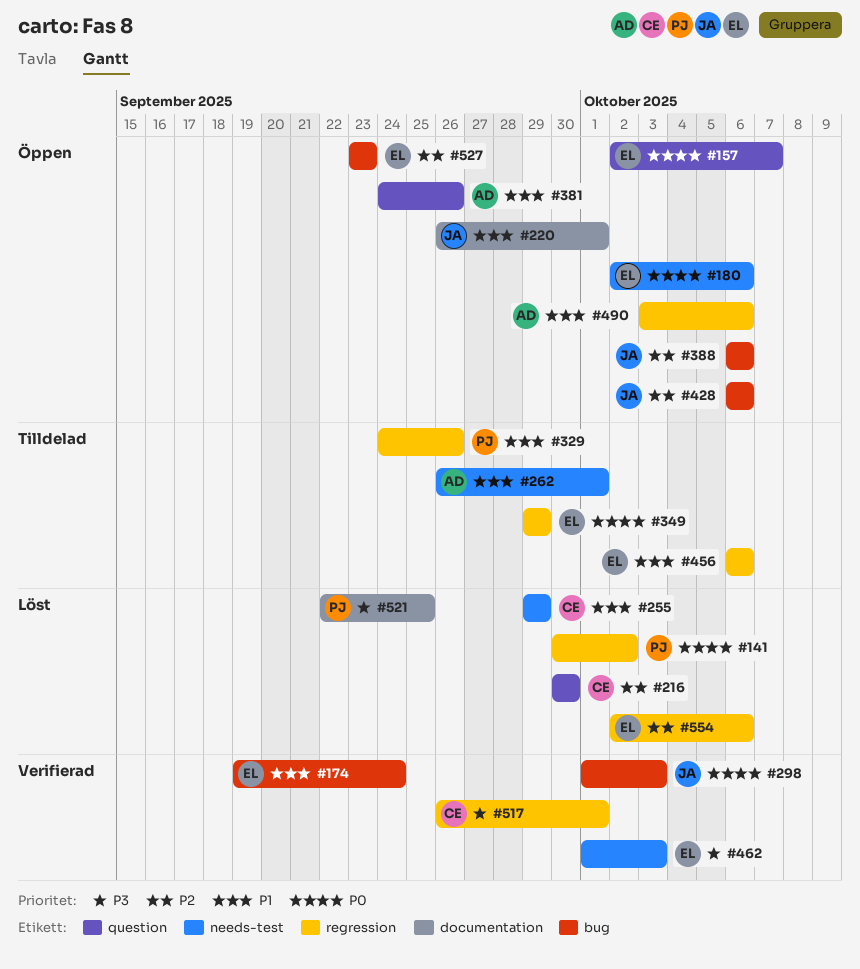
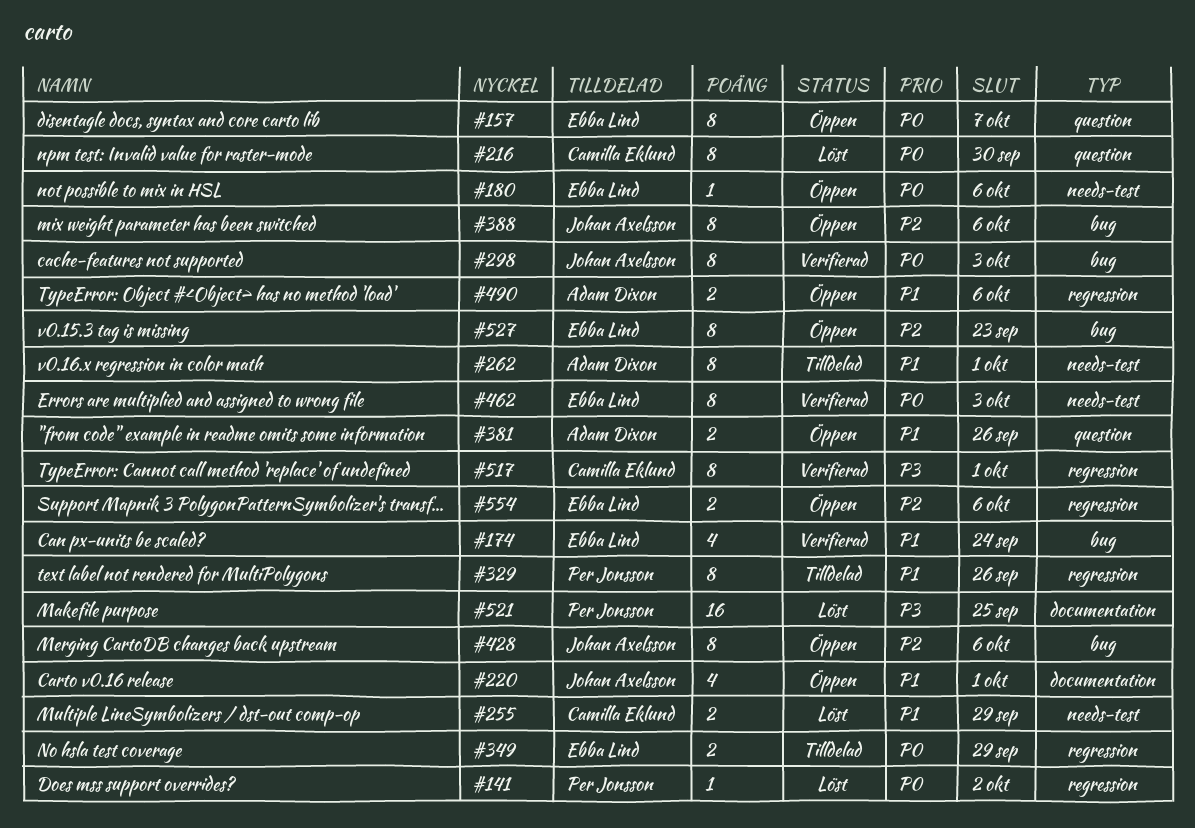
#216, priority: P2 -> P0
#456: present -> none
#462, priority: P3 -> P0
#554, status: Löst -> Öppen

